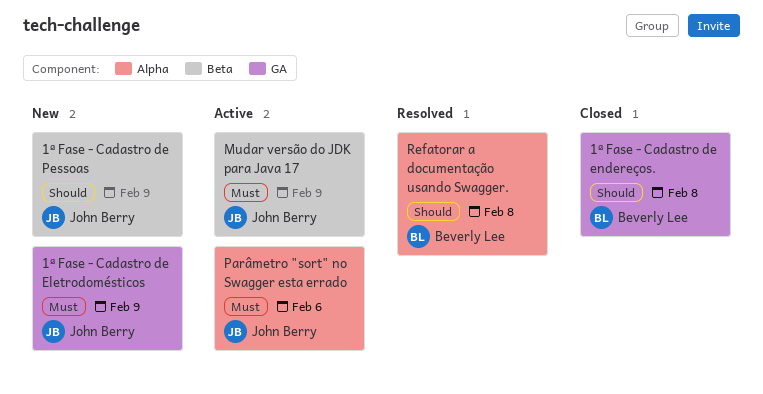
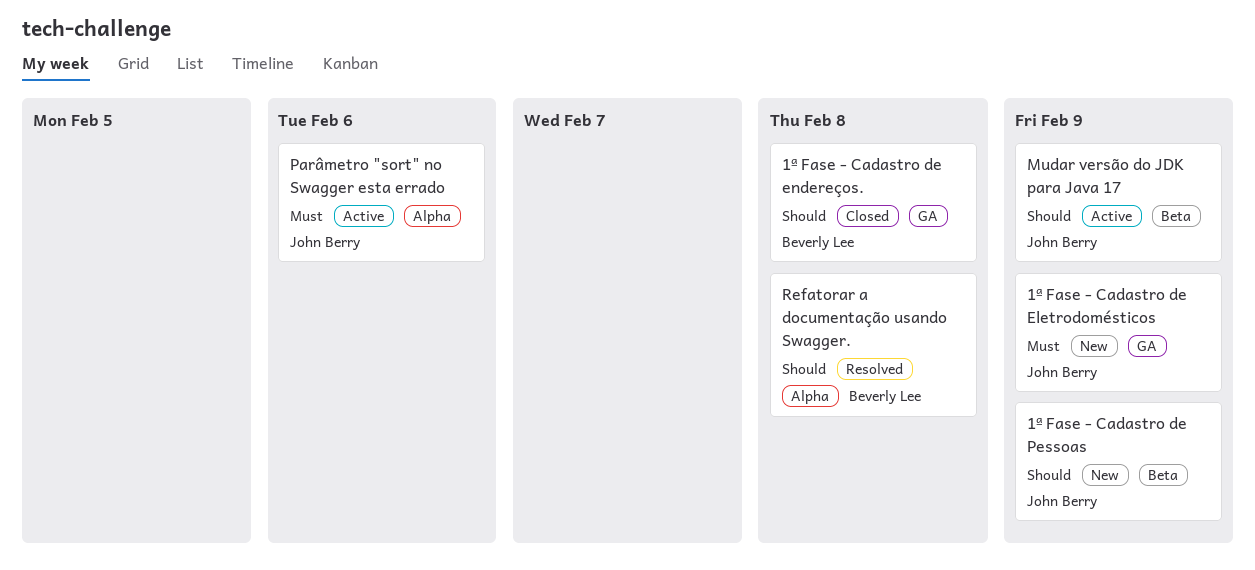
Mudar versão do JDK para Java 17, priority: Must -> Should

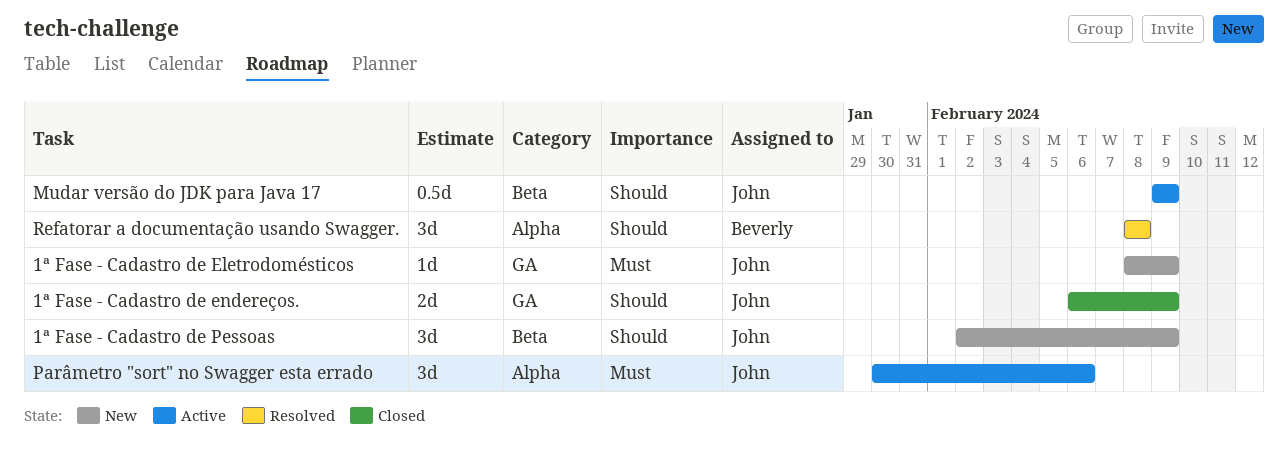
1ª Fase - Cadastro de endereços., owner: Beverly Lee -> John Berry
1ª Fase - Cadastro de endereços., due: Feb 8 -> Feb 9

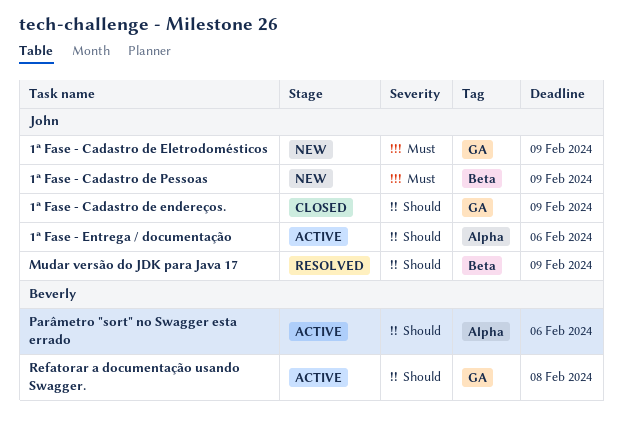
1ª Fase - Cadastro de Pessoas, priority: Should -> Must
1ª Fase - Entrega / documentação: none -> present
Mudar versão do JDK para Java 17, status: Active -> Resolved
Parâmetro "sort" no Swagger esta errado, owner: John -> Beverly
Parâmetro "sort" no Swagger esta errado, priority: Must -> Should
Refatorar a documentação usando Swagger., status: Resolved -> Active
Refatorar a documentação usando Swagger., label: Alpha -> GA

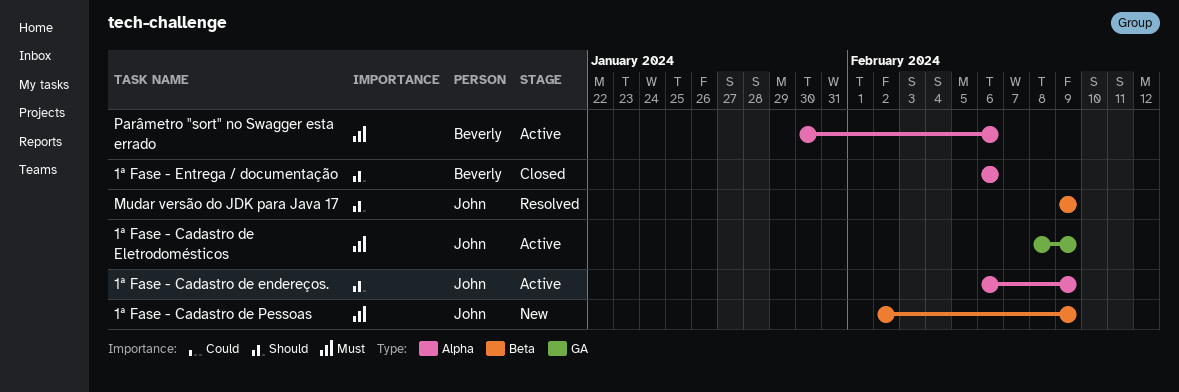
1ª Fase - Cadastro de Eletrodomésticos, status: New -> Active
1ª Fase - Cadastro de endereços., status: Closed -> Active
1ª Fase - Cadastro de endereços., label: GA -> Alpha
1ª Fase - Entrega / documentação, status: Active -> Closed
1ª Fase - Entrega / documentação, owner: John -> Beverly
Parâmetro "sort" no Swagger esta errado, priority: Should -> Must
Refatorar a documentação usando Swagger.: present -> none

